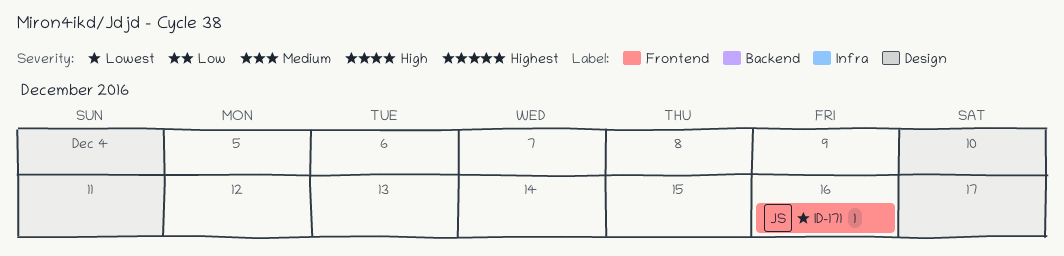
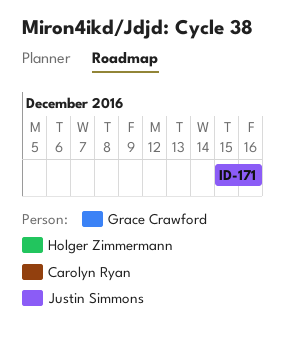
ID-171, start: Dec 16 -> Dec 15

